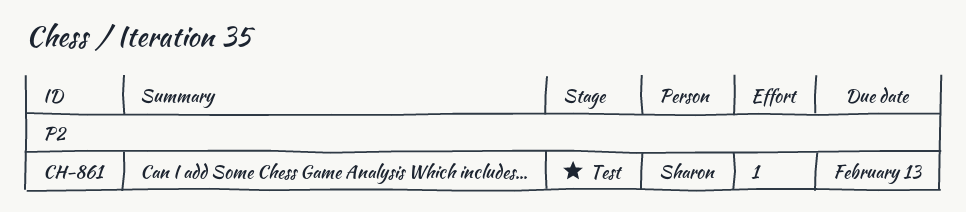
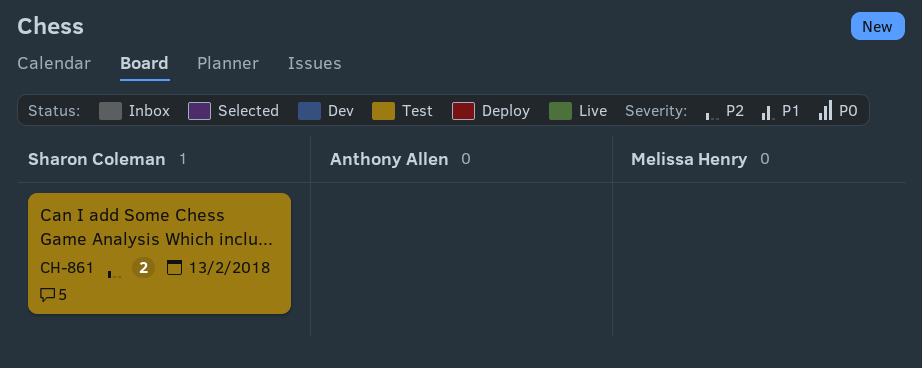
CH-861, estimate: 1 -> 2

